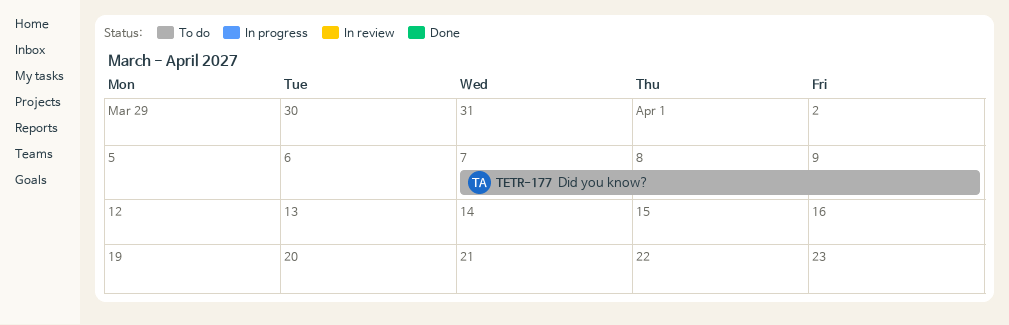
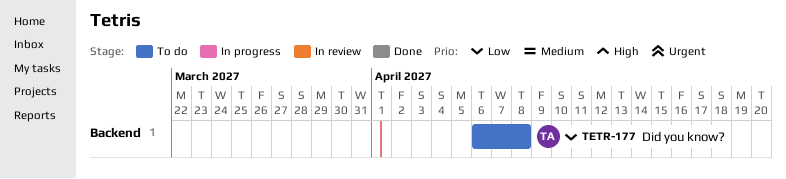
TETR-177, start: Apr 7 -> Apr 6
TETR-177, due: Apr 9 -> Apr 8

